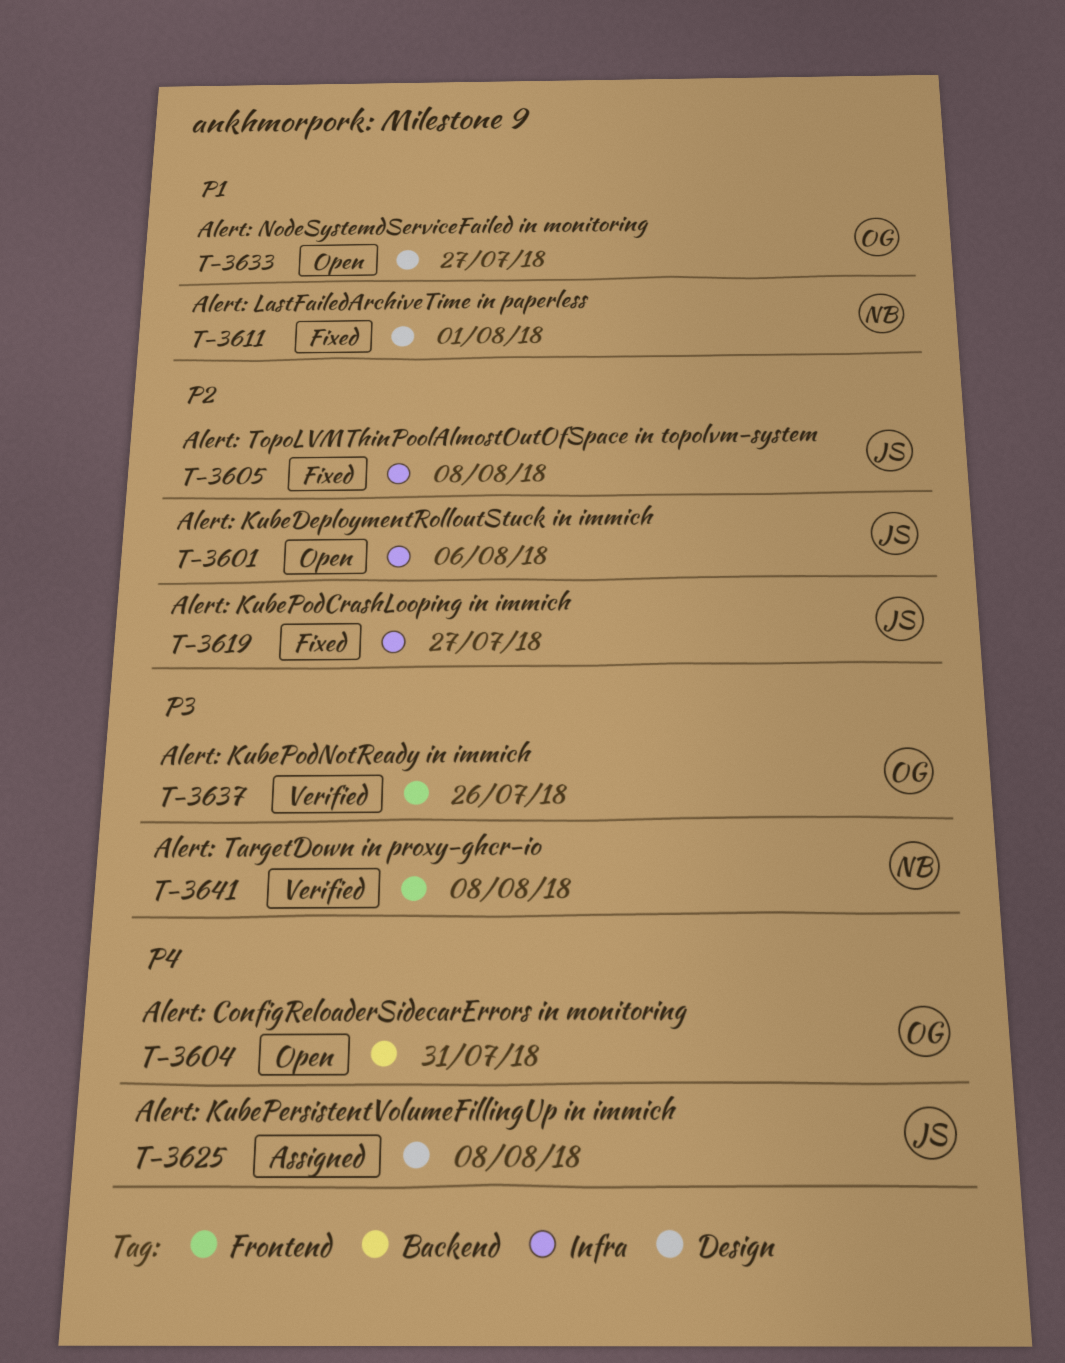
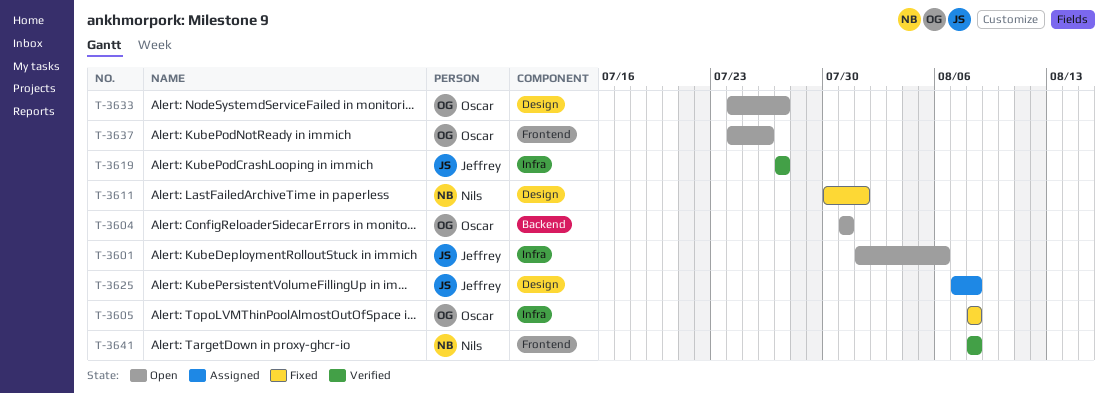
T-3605, owner: Jeffrey -> Oscar
T-3619, status: Fixed -> Verified
T-3637, status: Verified -> Open

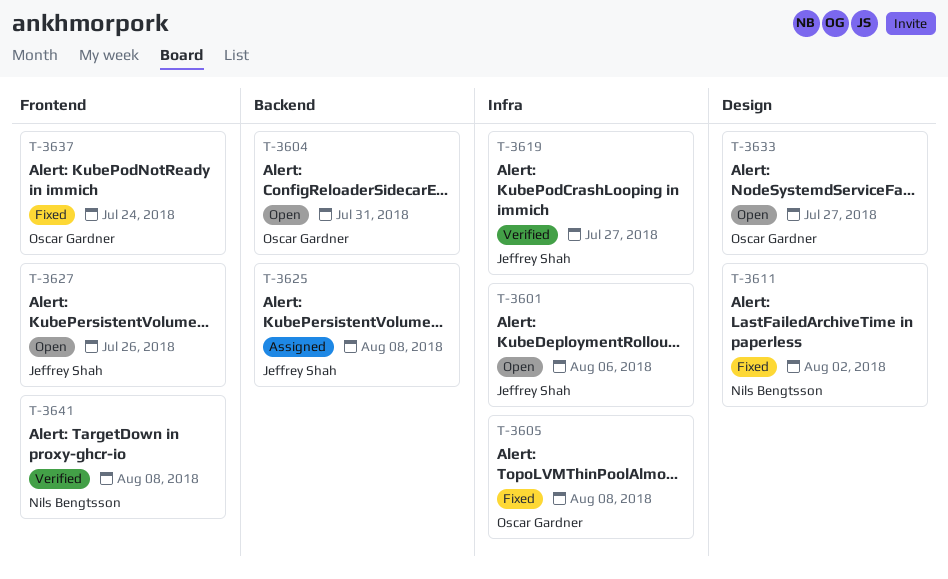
T-3611, due: Aug 1 -> Aug 2
T-3625, label: Design -> Backend
T-3627: none -> present
T-3637, status: Open -> Fixed
T-3637, due: Jul 26 -> Jul 24

